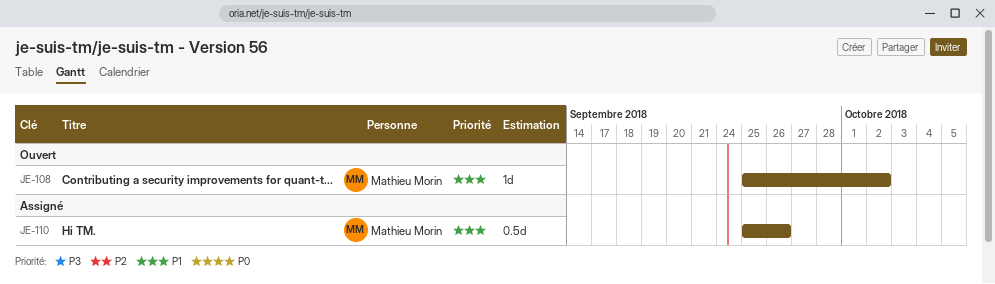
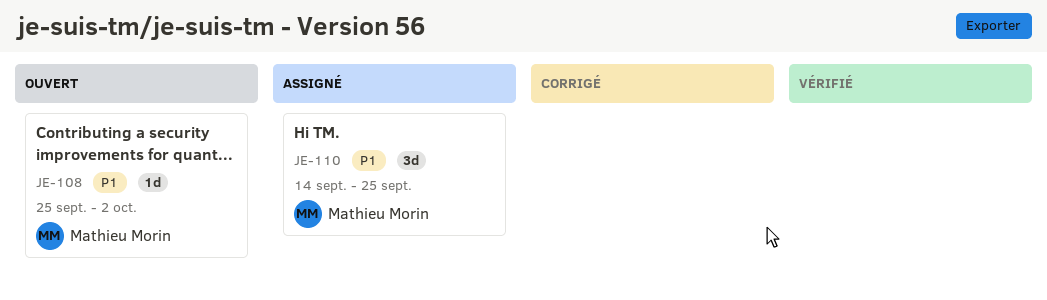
JE-110, estimate: 0.5d -> 3d
JE-110, start: Sep 25 -> Sep 14
JE-110, due: Sep 26 -> Sep 25

